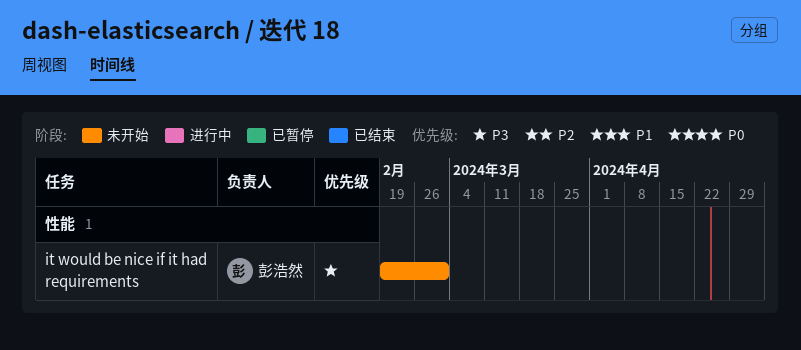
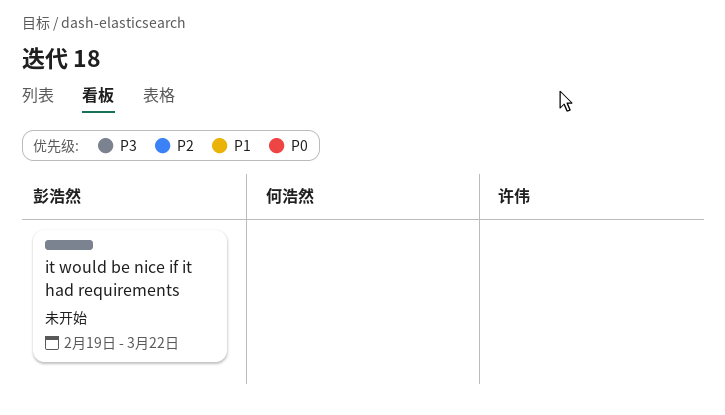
it would be nice if it had requirements, due: Mar 1 -> Mar 22

